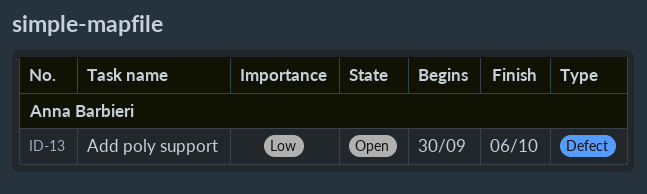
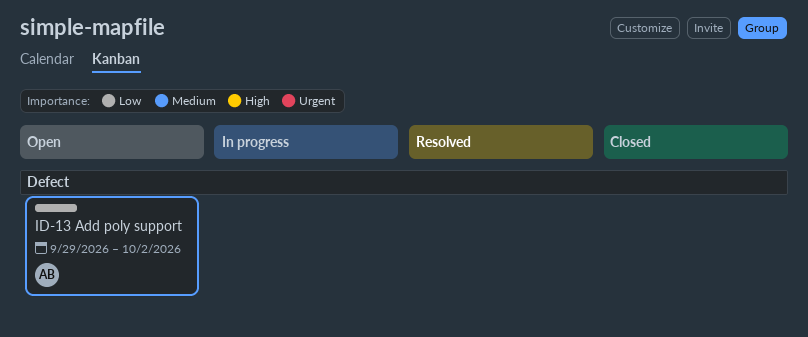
ID-13, start: Sep 30 -> Sep 29
ID-13, due: Oct 6 -> Oct 2

